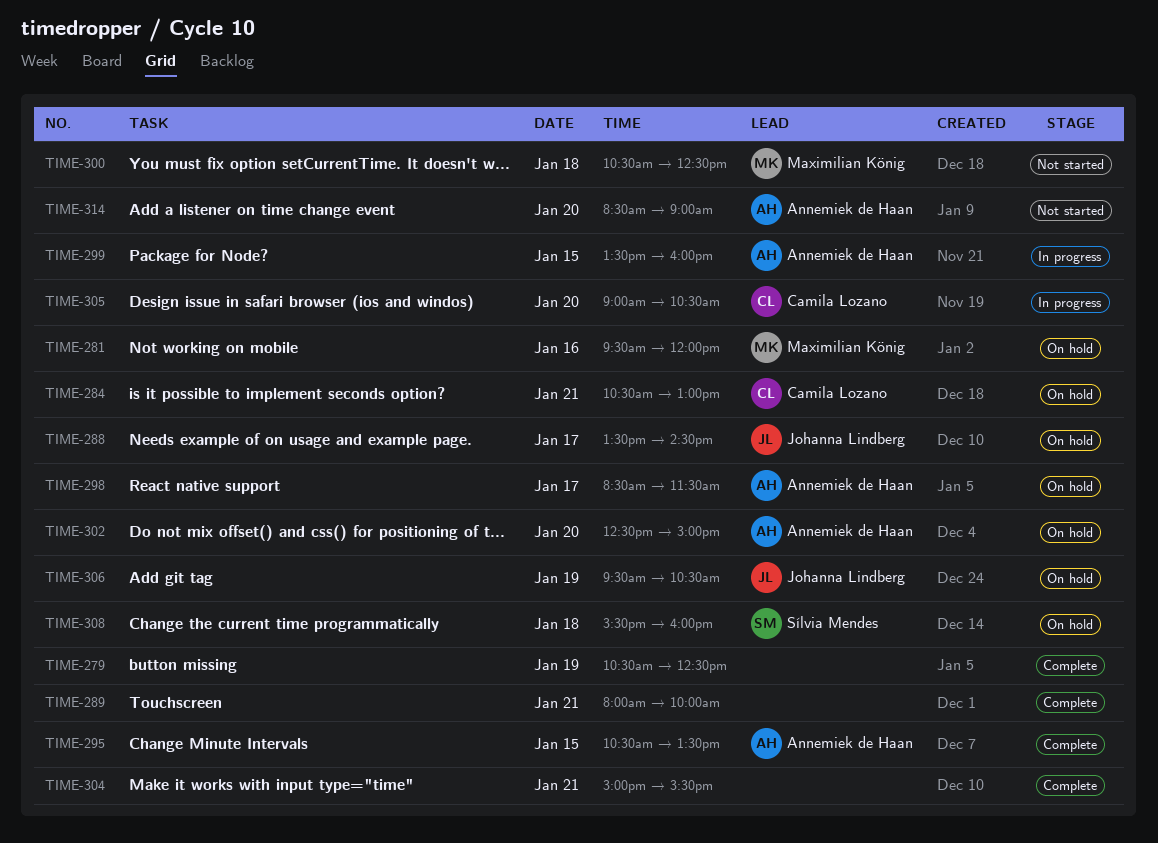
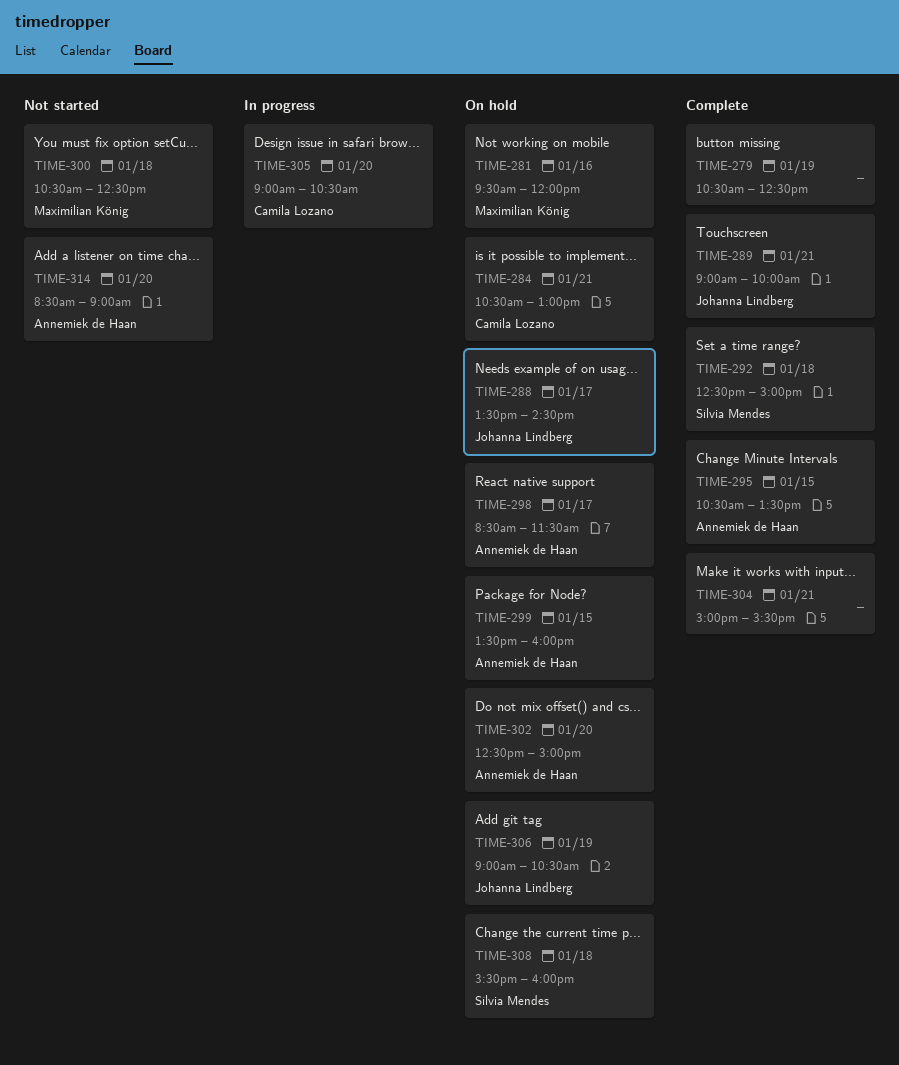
TIME-289, owner: none -> Johanna Lindberg
TIME-289, begins: 08:00 -> 09:00
TIME-292: none -> present
TIME-299, status: In progress -> On hold
TIME-306, begins: 09:30 -> 09:00

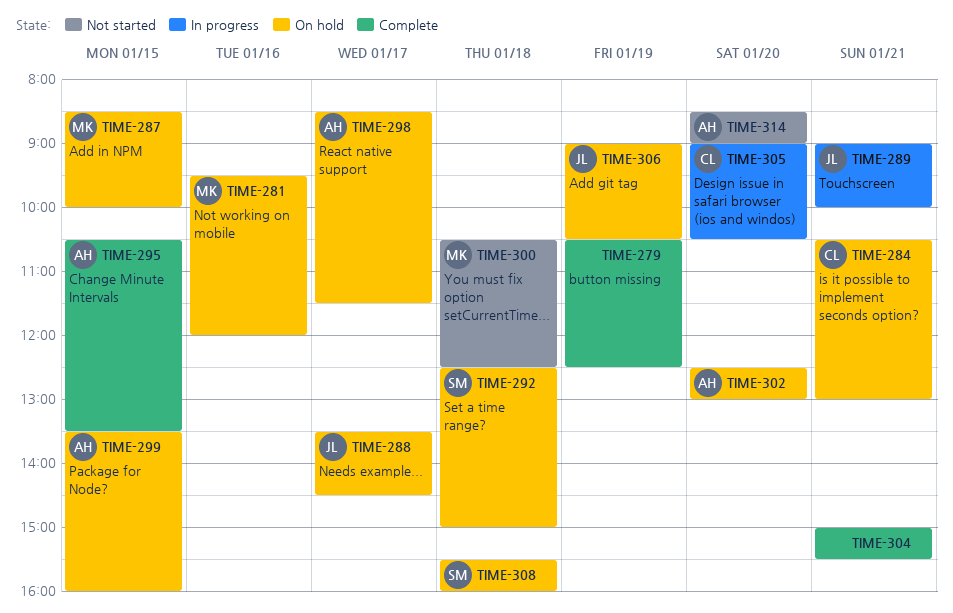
TIME-287: none -> present
TIME-289, status: Complete -> In progress
TIME-292, status: Complete -> On hold
TIME-302, ends: 15:00 -> 13:00

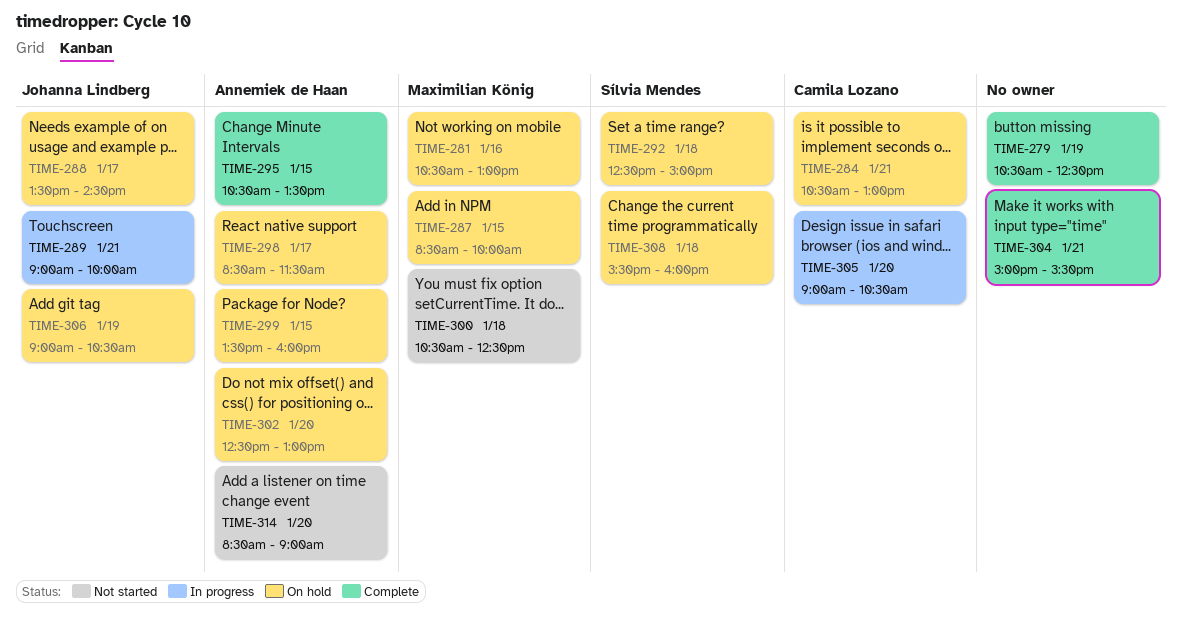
TIME-281, begins: 09:30 -> 10:30
TIME-281, ends: 12:00 -> 13:00

